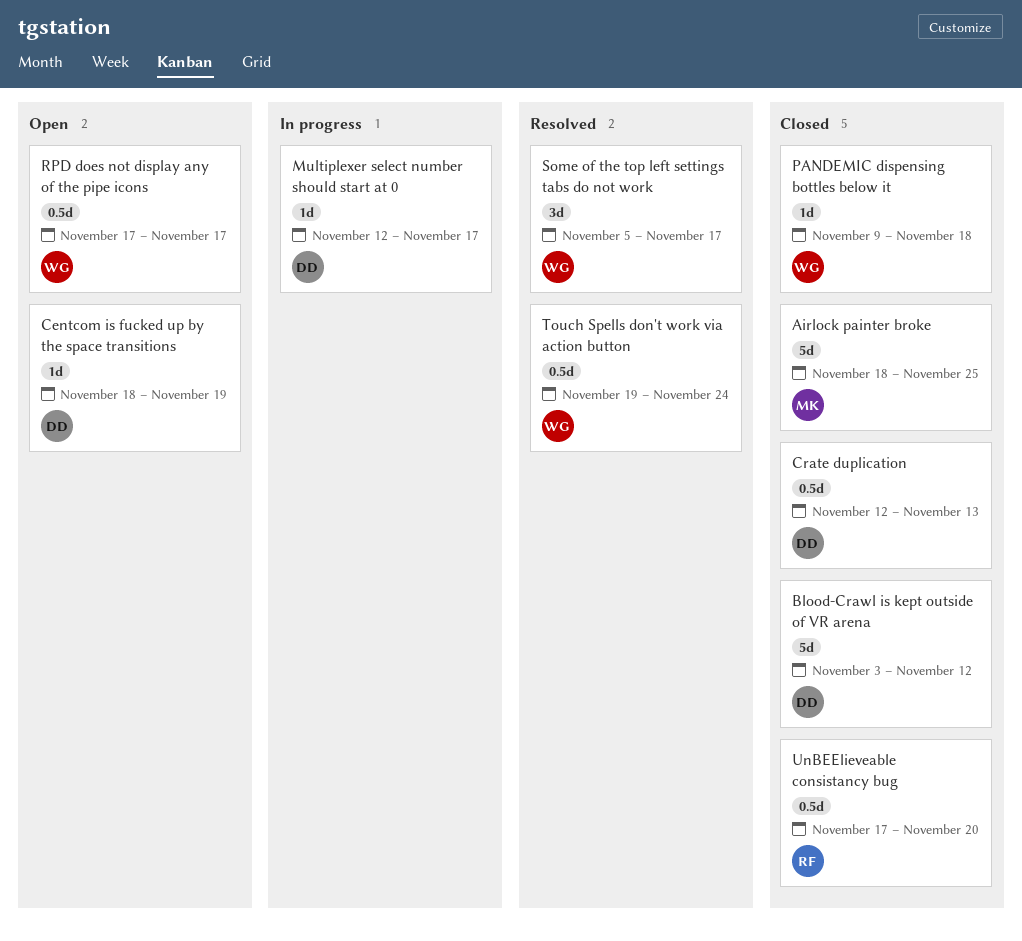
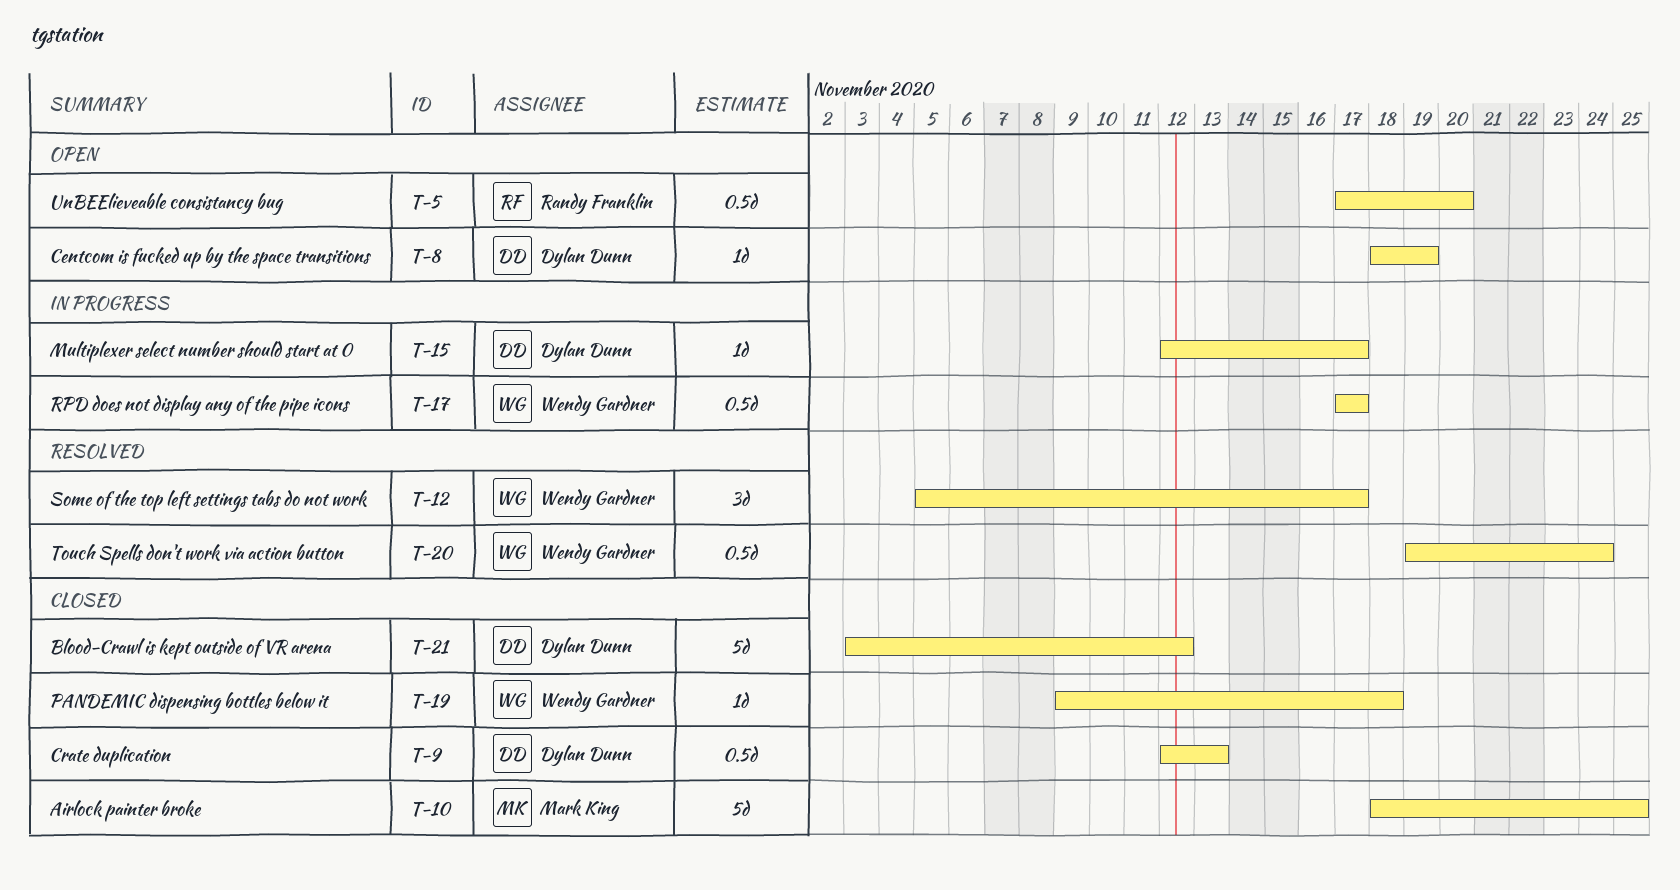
RPD does not display any of the pipe icons, status: Open -> In progress
UnBEElieveable consistancy bug, status: Closed -> Open

